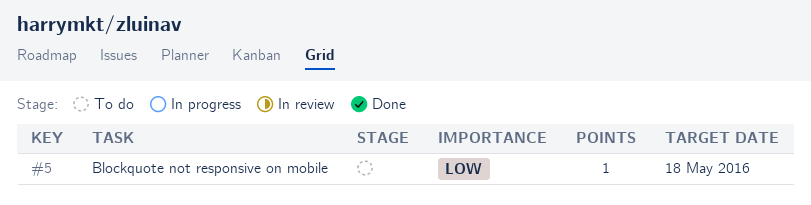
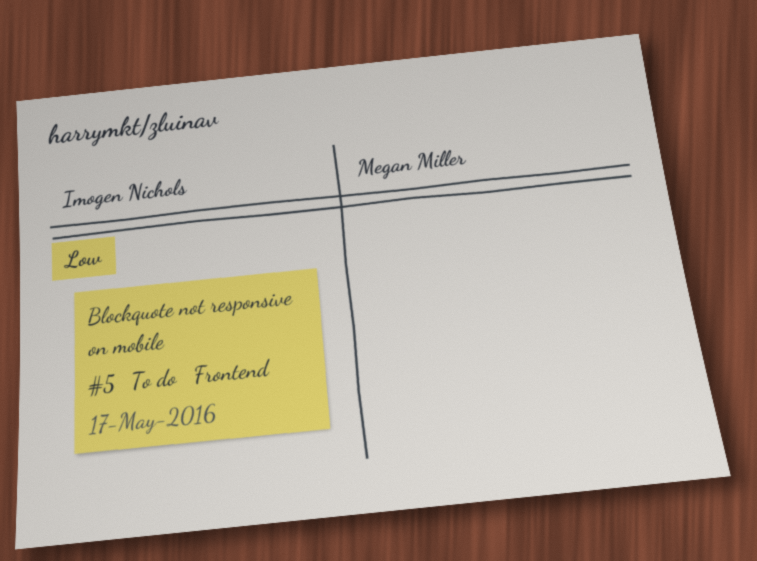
#5, due: May 18 -> May 17

